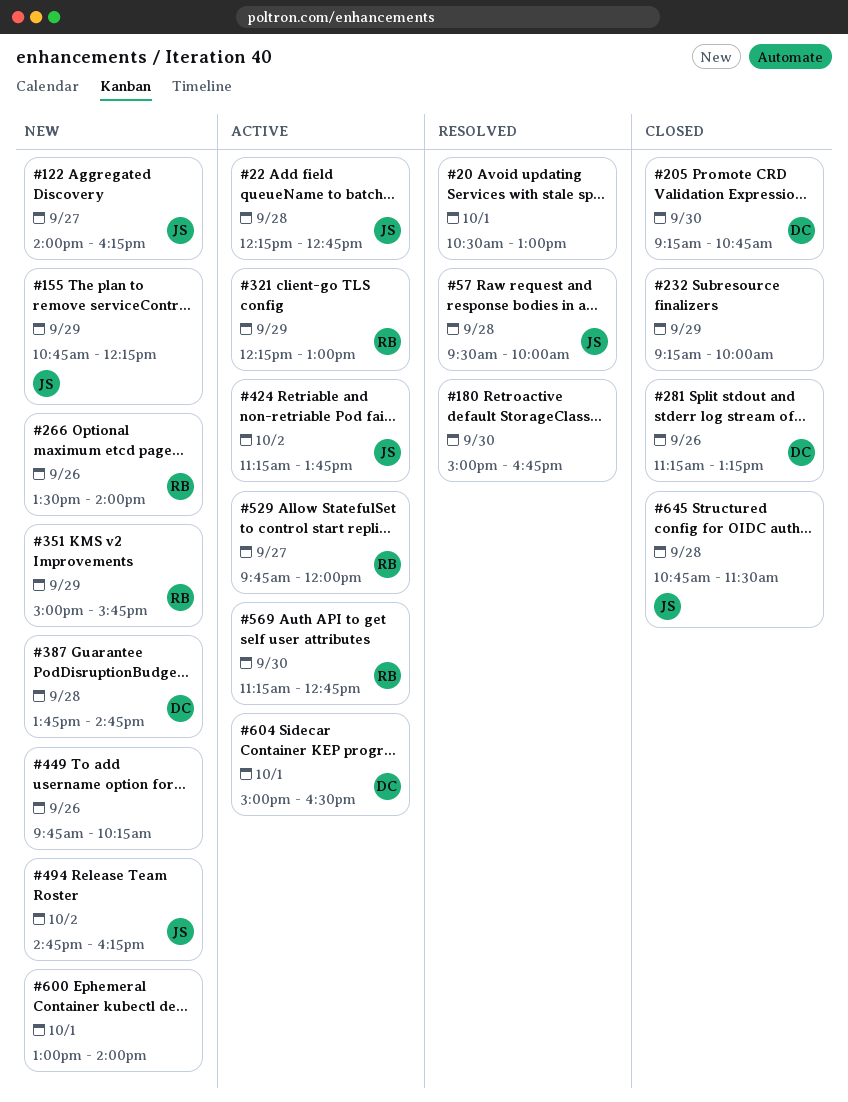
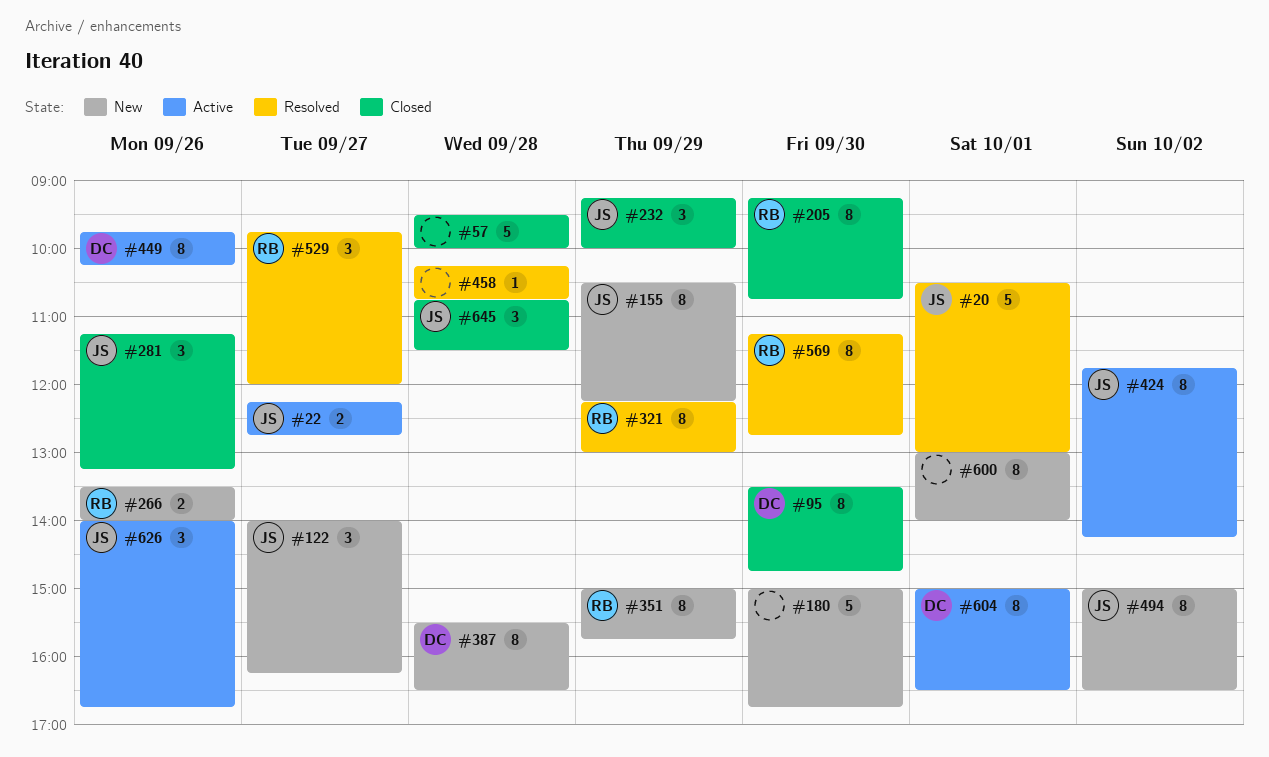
#20, owner: none -> JS
#22, day: Sep 28 -> Sep 27
#57, status: Resolved -> Closed
#57, owner: JS -> none
#95: none -> present
#155, begins: 10:45 -> 10:30
#180, status: Resolved -> New
#205, owner: DC -> RB
#232, owner: none -> JS
#281, owner: DC -> JS
#321, status: Active -> Resolved
#387, begins: 13:45 -> 15:30
#387, ends: 14:45 -> 16:30
#424, begins: 11:15 -> 11:45
#424, ends: 13:45 -> 14:15
#449, status: New -> Active
#449, owner: none -> DC
#458: none -> present
#494, begins: 14:45 -> 15:00
#494, ends: 16:15 -> 16:30
#529, status: Active -> Resolved
#569, status: Active -> Resolved
#626: none -> present

